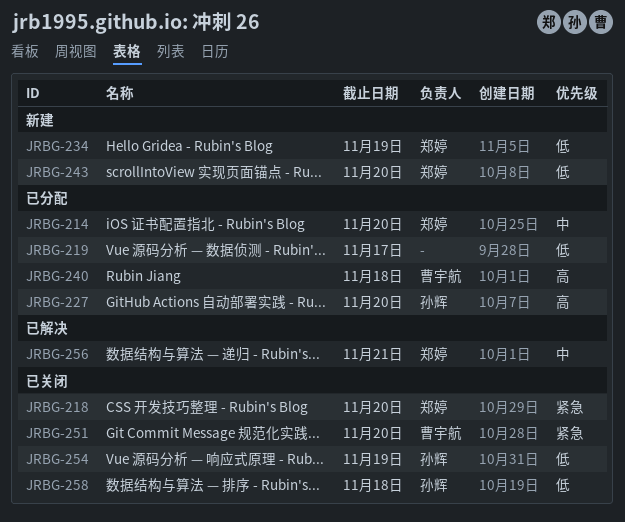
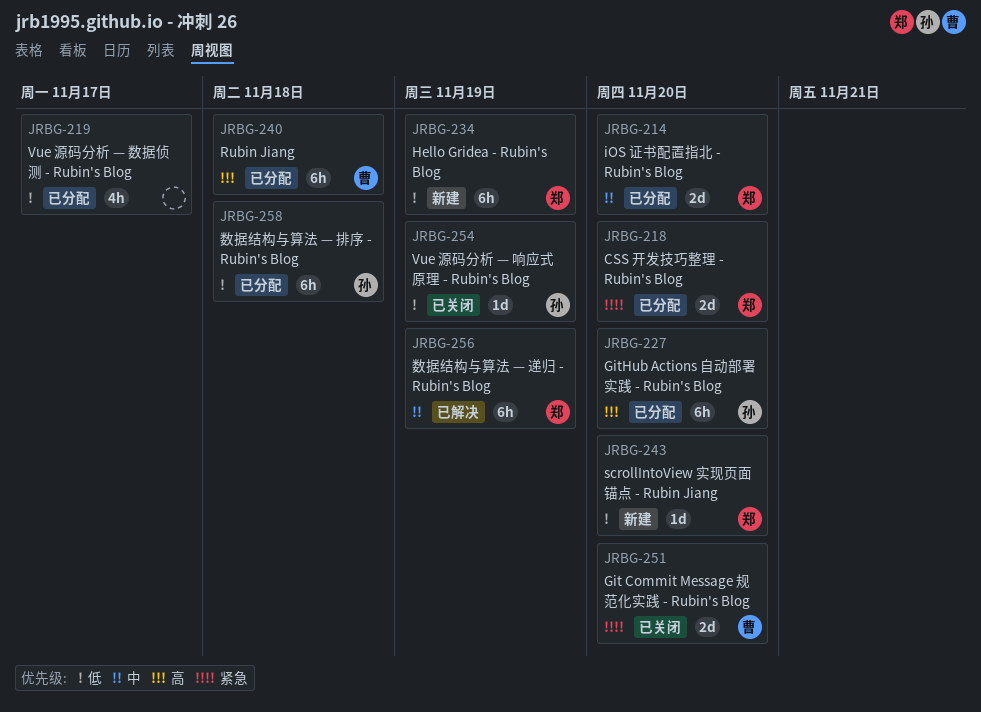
JRBG-218, status: 已关闭 -> 已分配
JRBG-256, due: Nov 21 -> Nov 19
JRBG-258, status: 已关闭 -> 已分配

